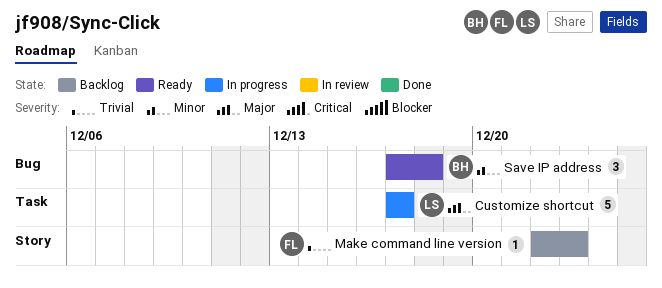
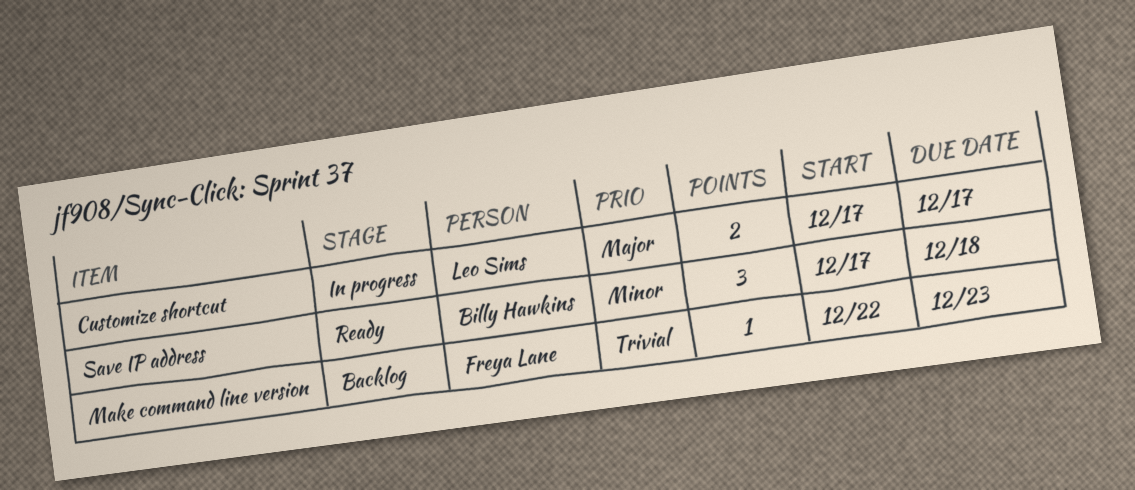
Customize shortcut, estimate: 5 -> 2

